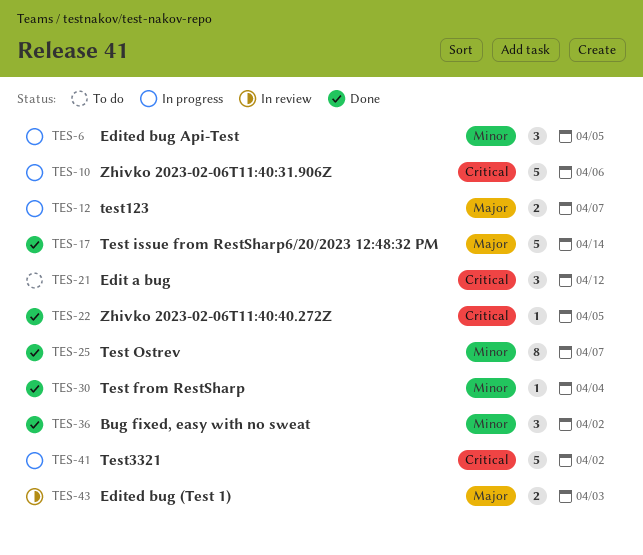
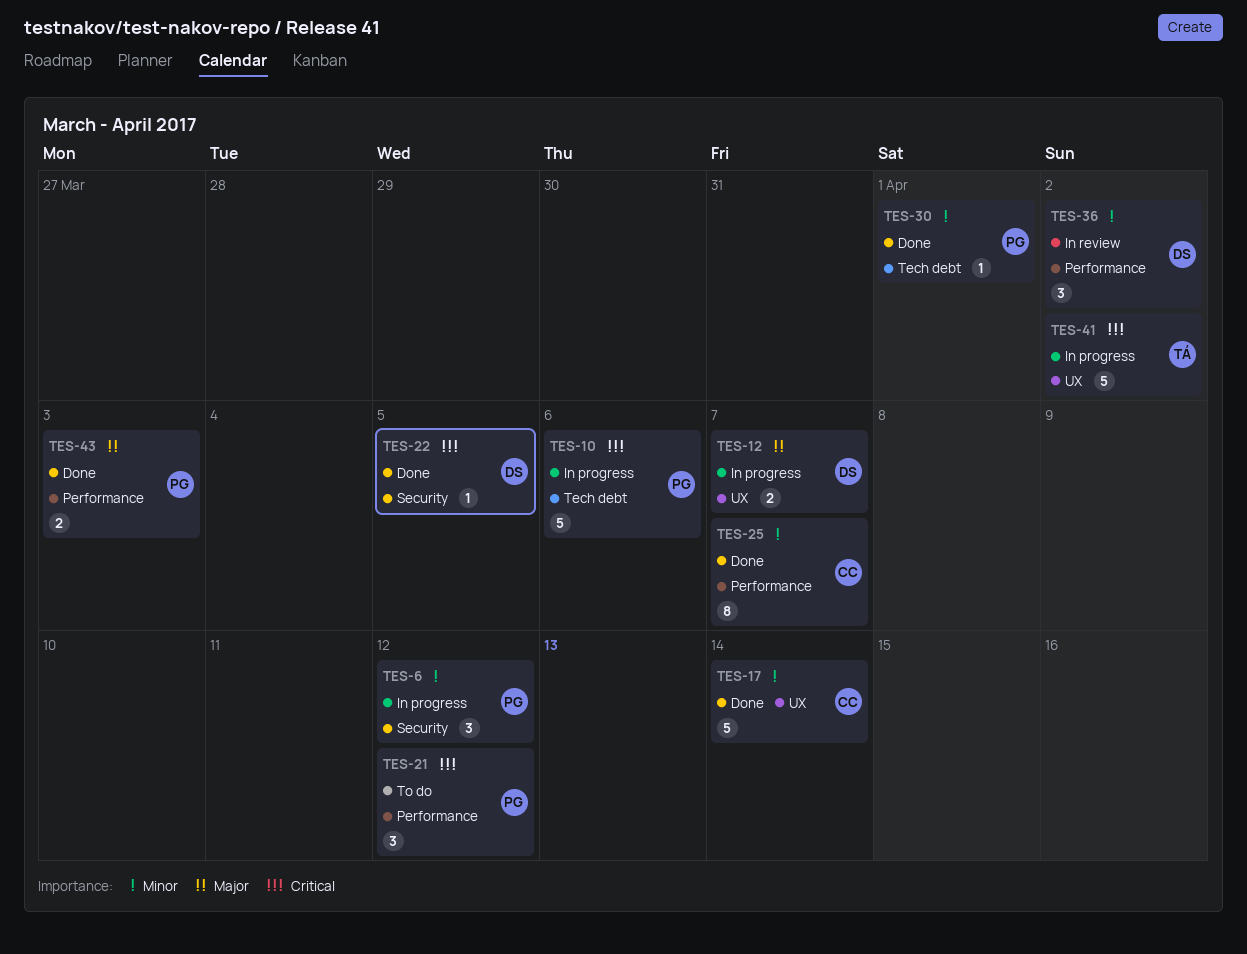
TES-6, due: Apr 5 -> Apr 12
TES-17, priority: Major -> Minor
TES-30, due: Apr 4 -> Apr 1
TES-36, status: Done -> In review
TES-43, status: In review -> Done

